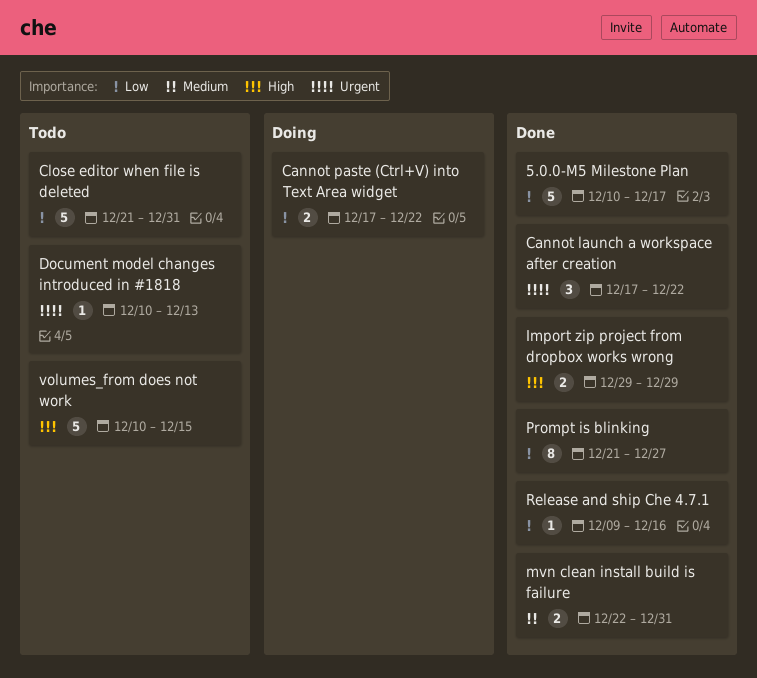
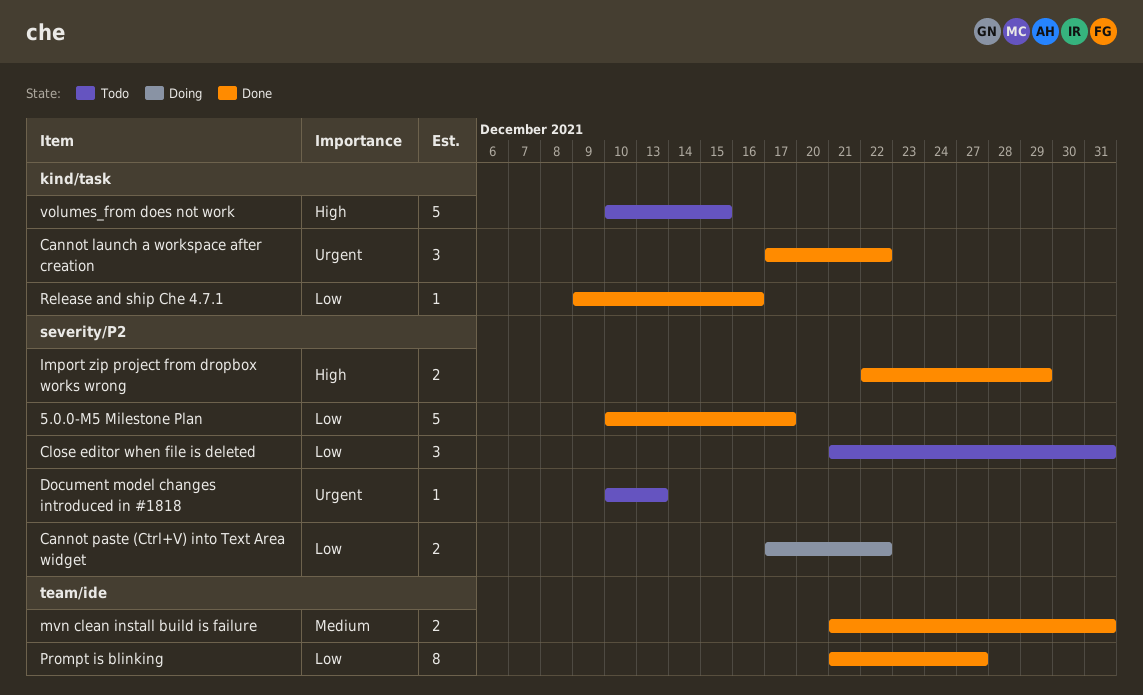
Close editor when file is deleted, estimate: 5 -> 3
Import zip project from dropbox works wrong, start: Dec 29 -> Dec 22
mvn clean install build is failure, start: Dec 22 -> Dec 21

